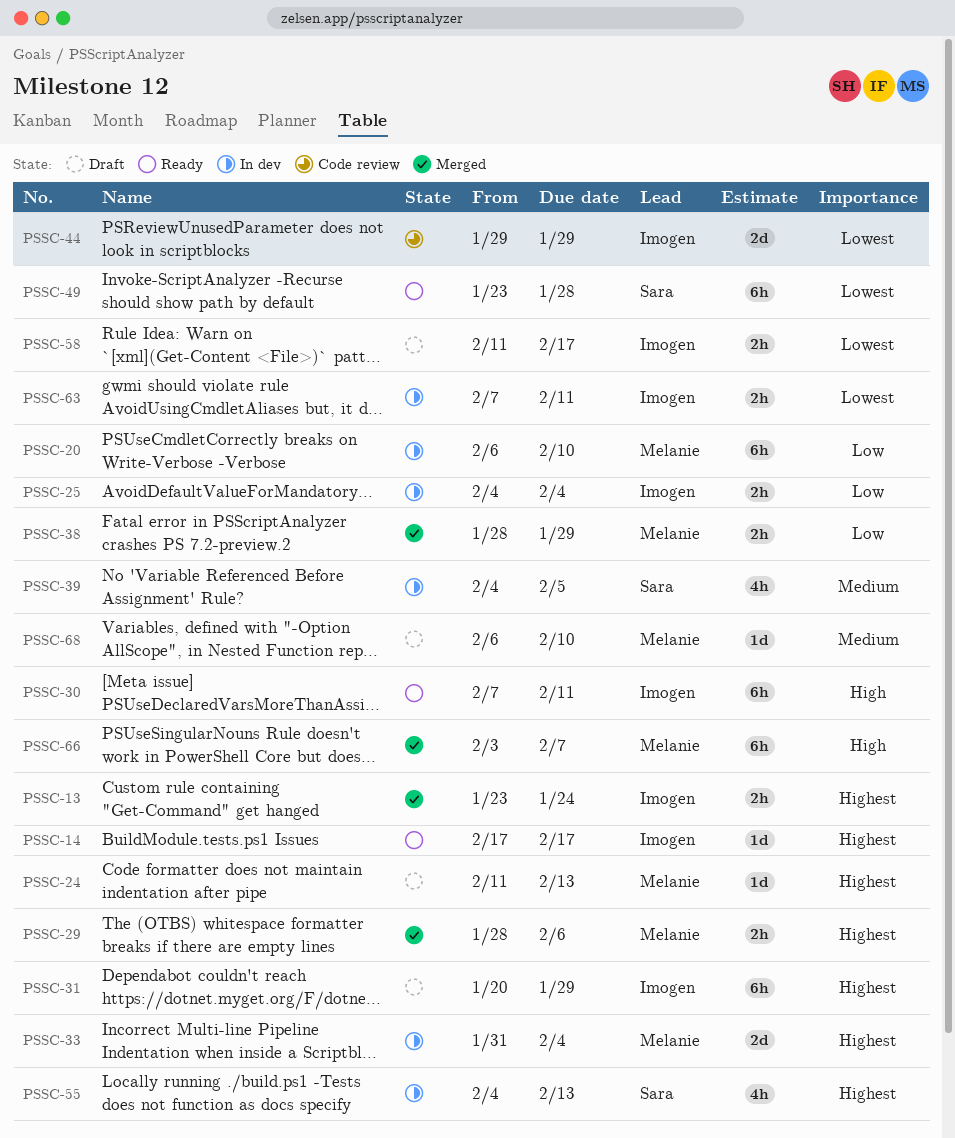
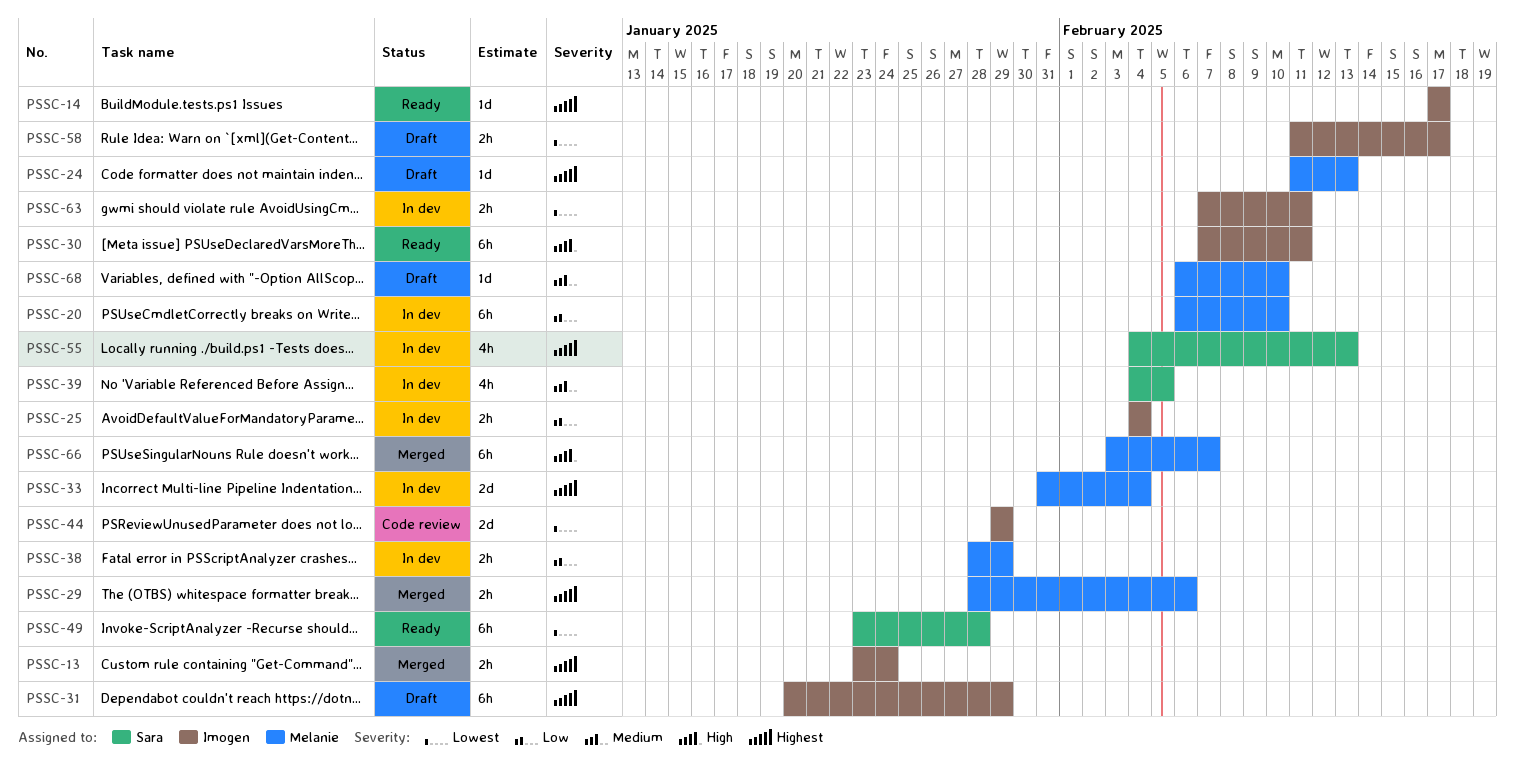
PSSC-38, status: Merged -> In dev

